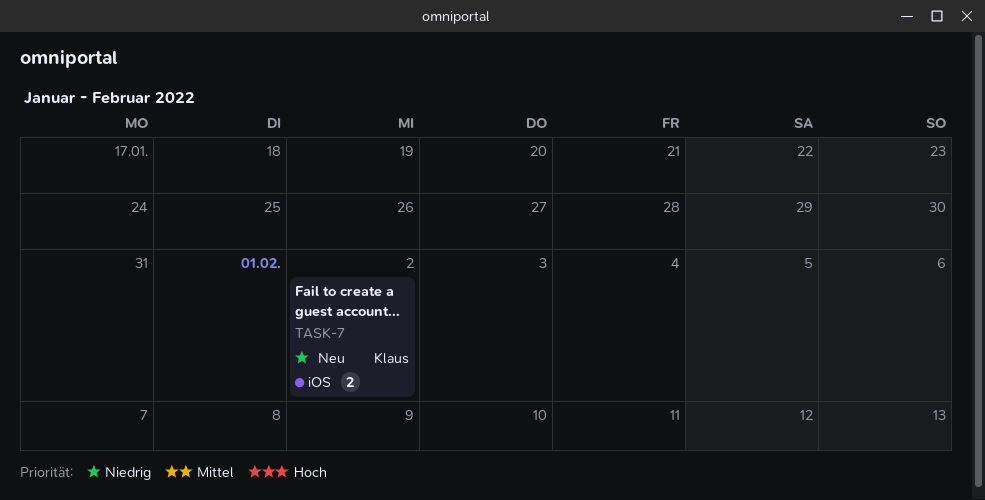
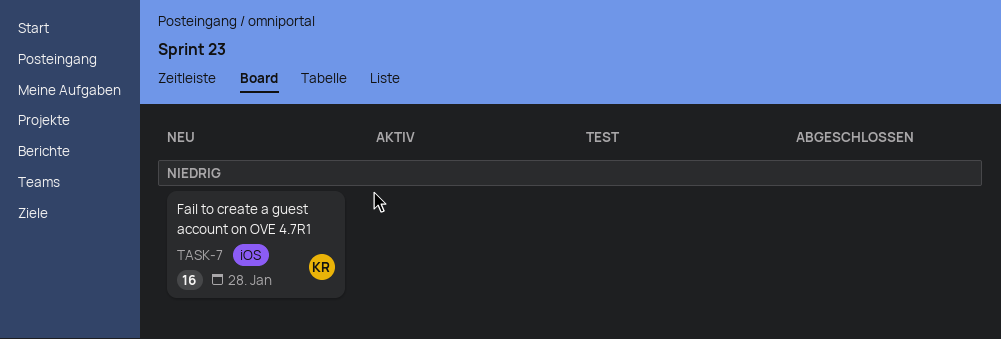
TASK-7, estimate: 2 -> 16
TASK-7, due: Feb 2 -> Jan 28

